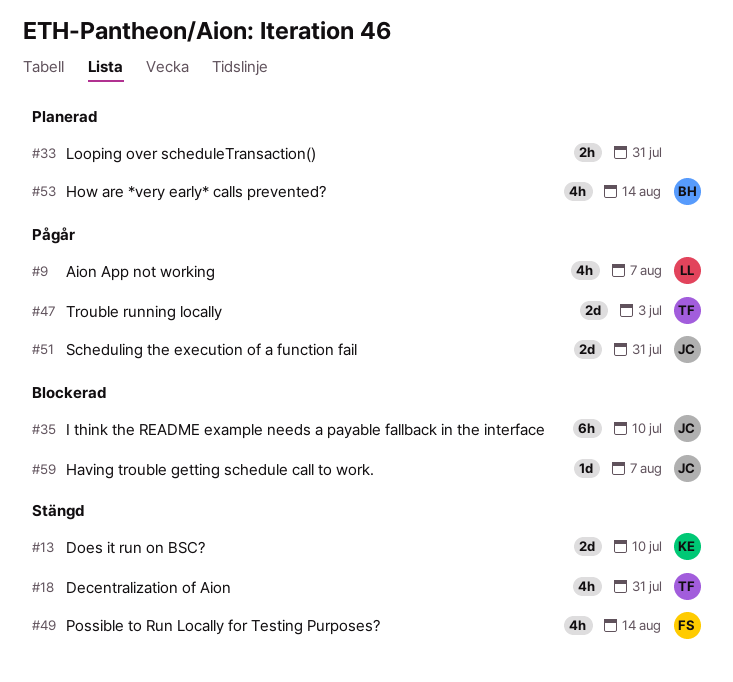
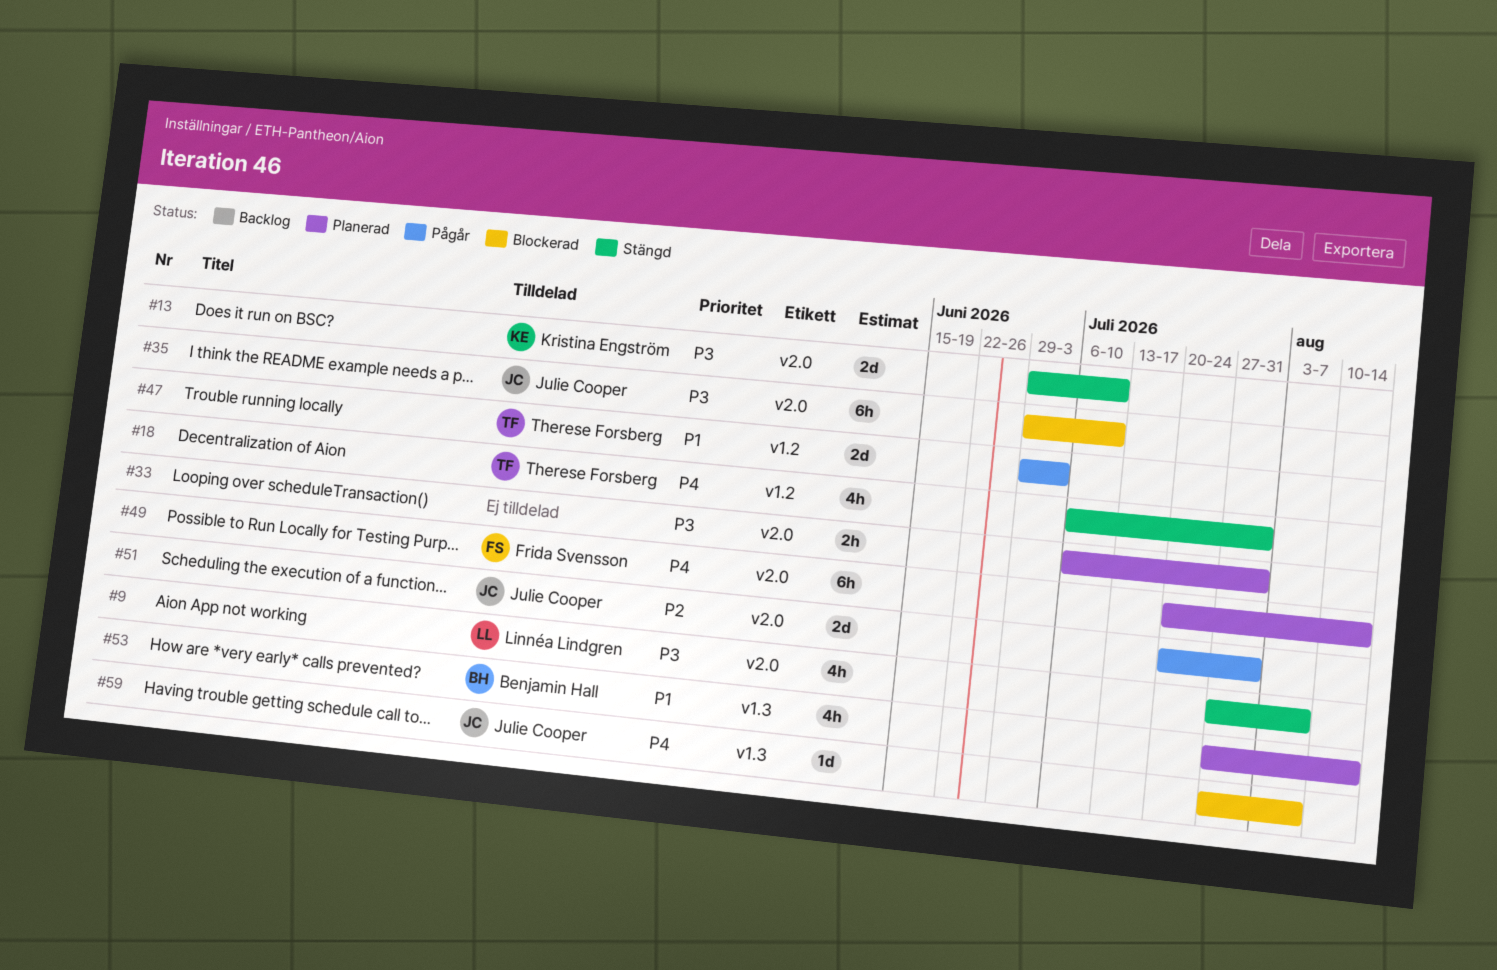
#9, status: Pågår -> Stängd
#49, status: Stängd -> Planerad
#49, estimate: 4h -> 6h

